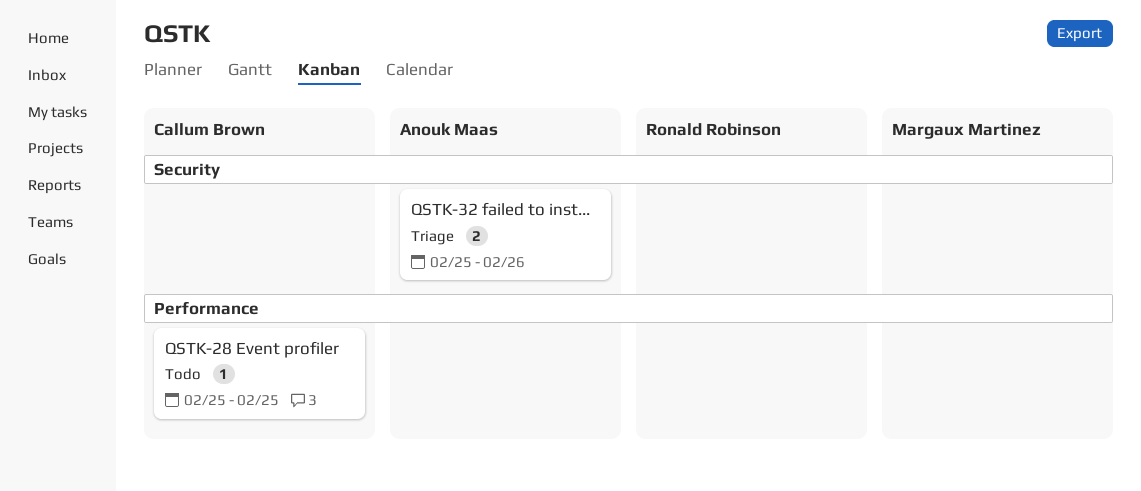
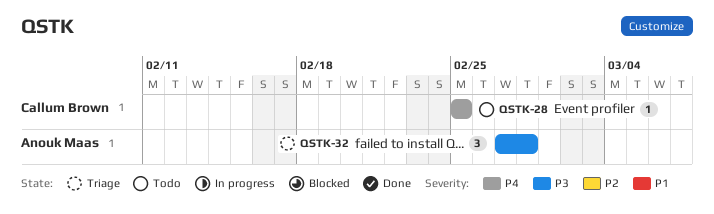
QSTK-32, estimate: 2 -> 3
QSTK-32, start: Feb 25 -> Feb 27
QSTK-32, due: Feb 26 -> Feb 28

